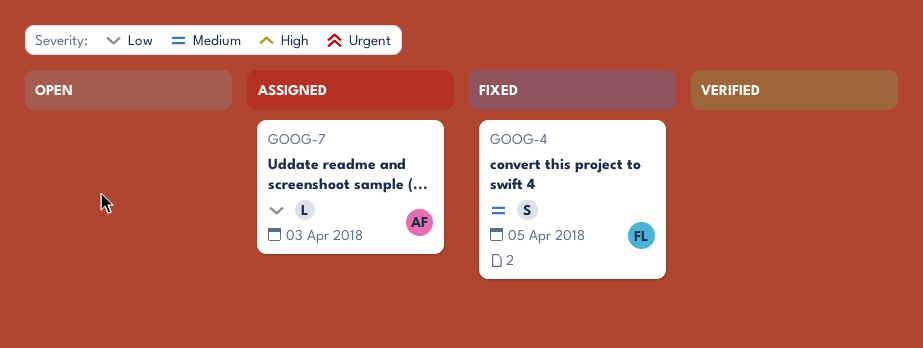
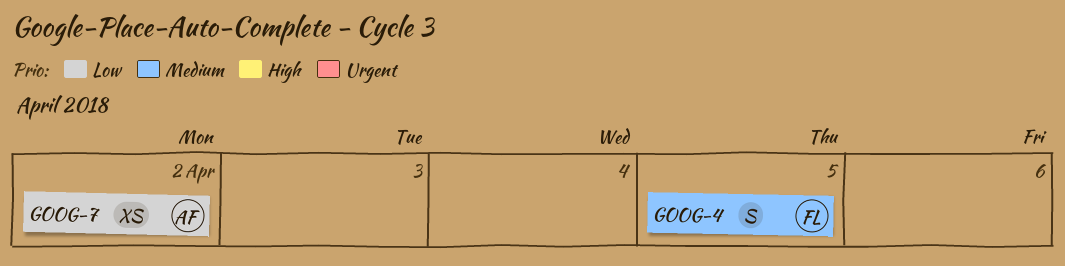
GOOG-7, estimate: L -> XS
GOOG-7, due: Apr 3 -> Apr 2

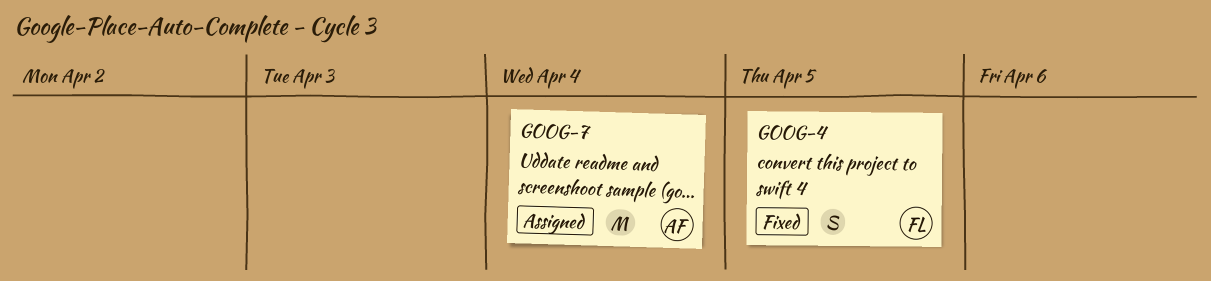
GOOG-7, estimate: XS -> M
GOOG-7, due: Apr 2 -> Apr 4

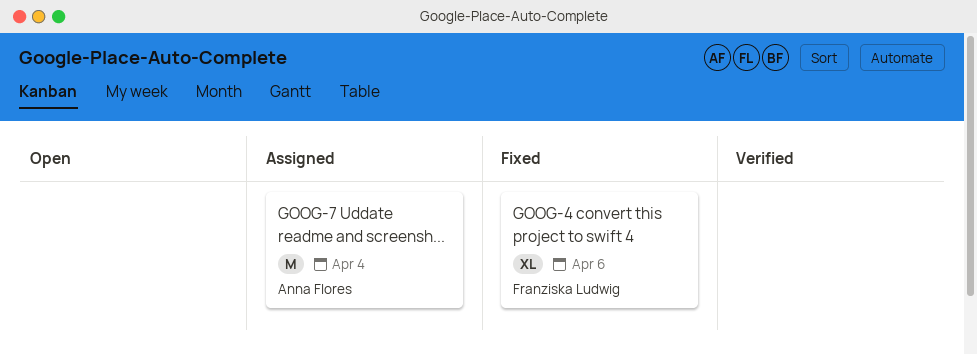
GOOG-4, estimate: S -> XL
GOOG-4, due: Apr 5 -> Apr 6

